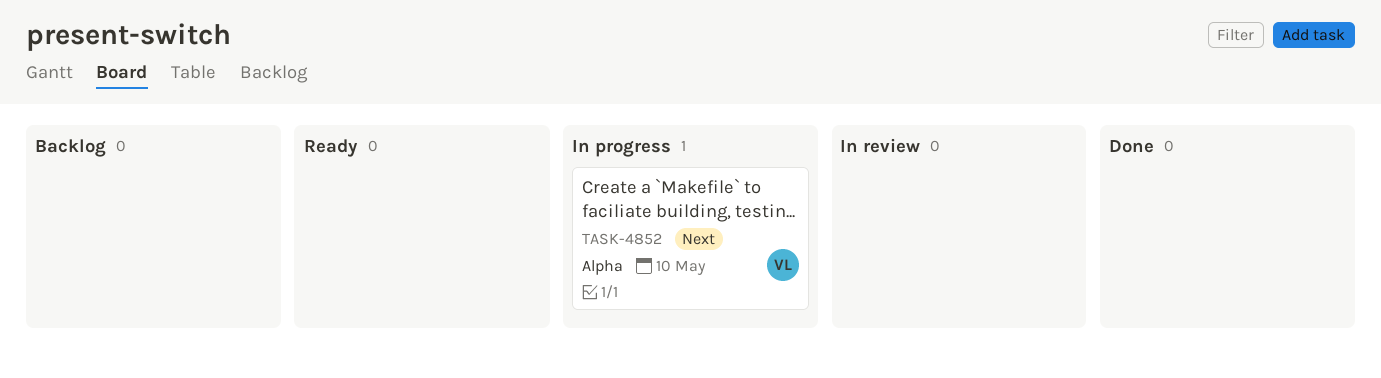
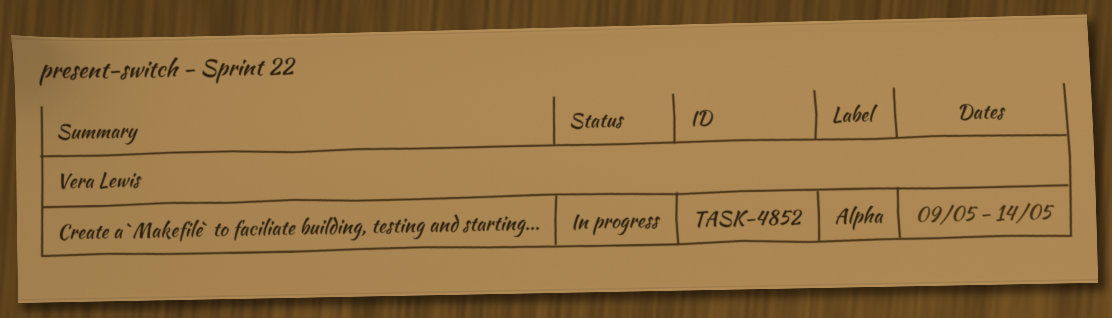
TASK-4852, due: May 10 -> May 14

